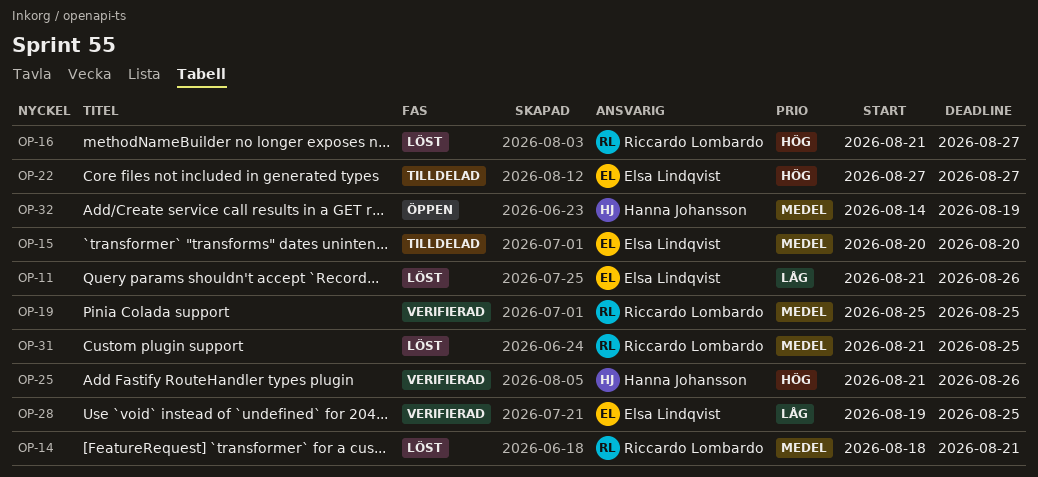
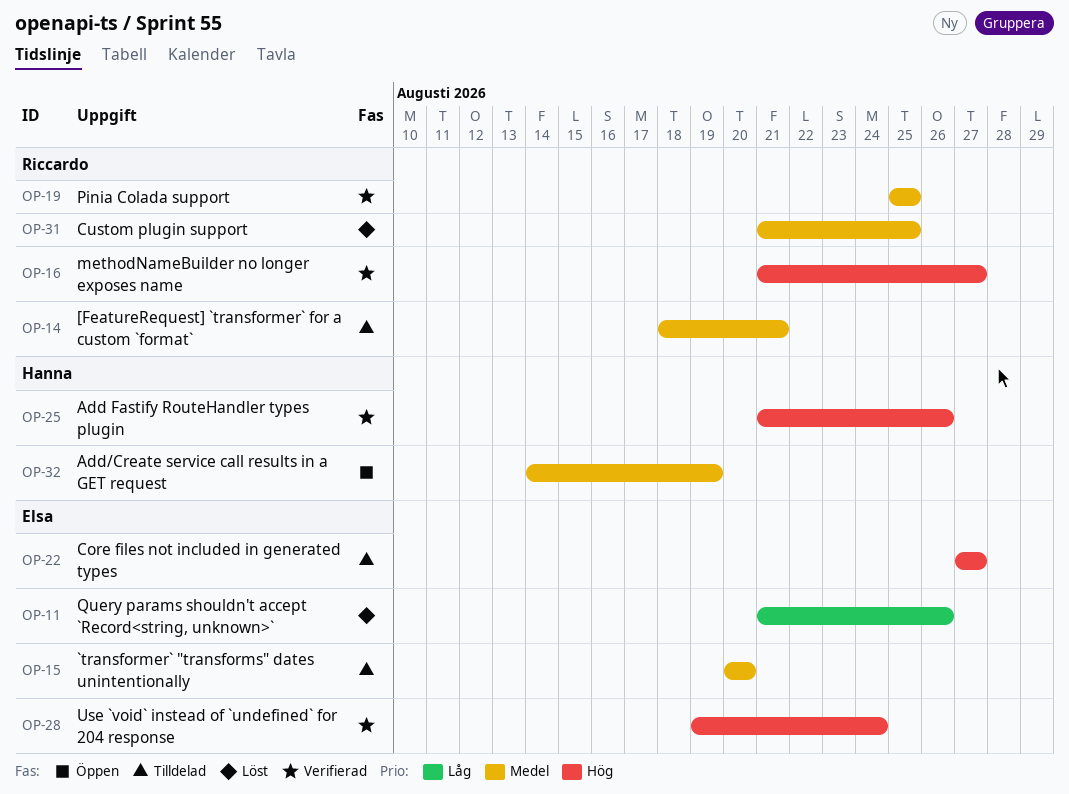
OP-14, status: Löst -> Tilldelad
OP-16, status: Löst -> Verifierad
OP-28, priority: Låg -> Hög
OP-28, due: Aug 25 -> Aug 24

